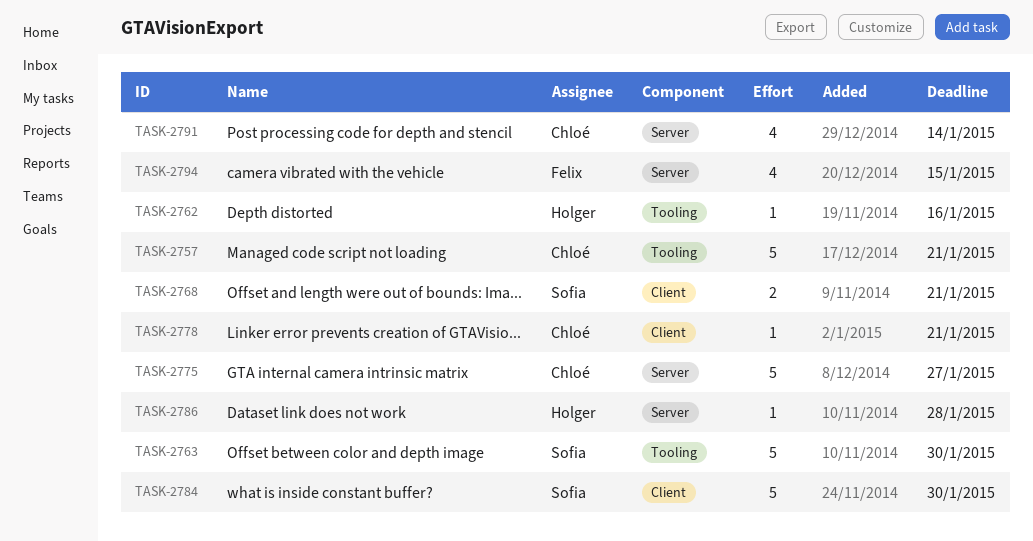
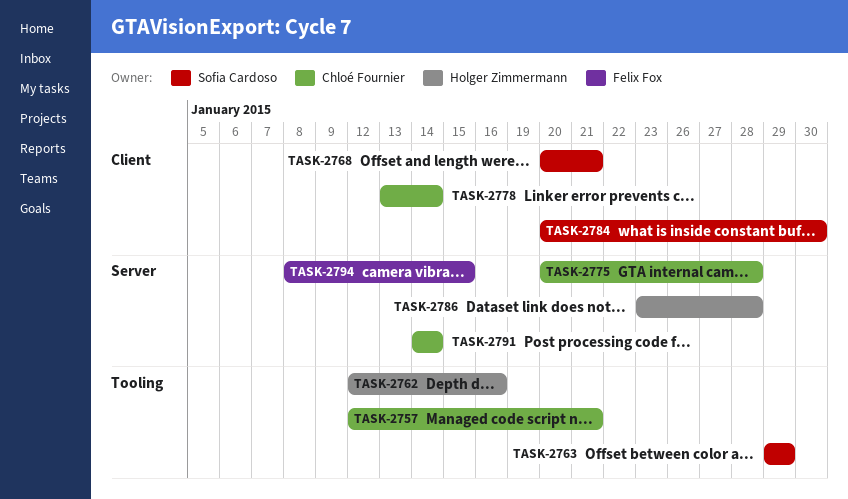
TASK-2763, due: Jan 30 -> Jan 29
TASK-2775, due: Jan 27 -> Jan 28
TASK-2778, due: Jan 21 -> Jan 14

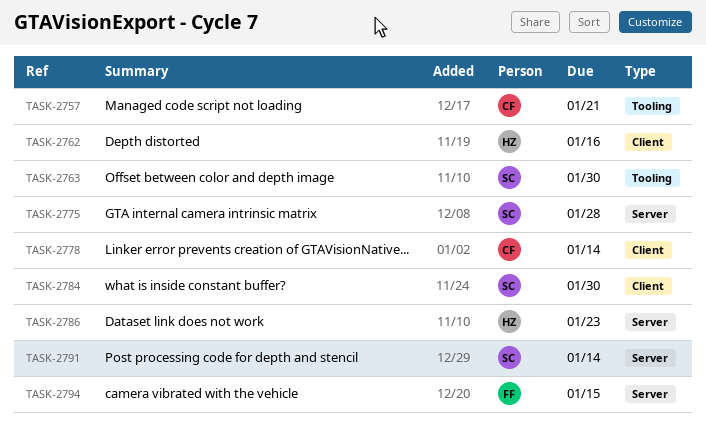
TASK-2762, label: Tooling -> Client
TASK-2763, due: Jan 29 -> Jan 30
TASK-2768: present -> none
TASK-2775, owner: Chloé Fournier -> Sofia Cardoso
TASK-2786, due: Jan 28 -> Jan 23
TASK-2791, owner: Chloé Fournier -> Sofia Cardoso

